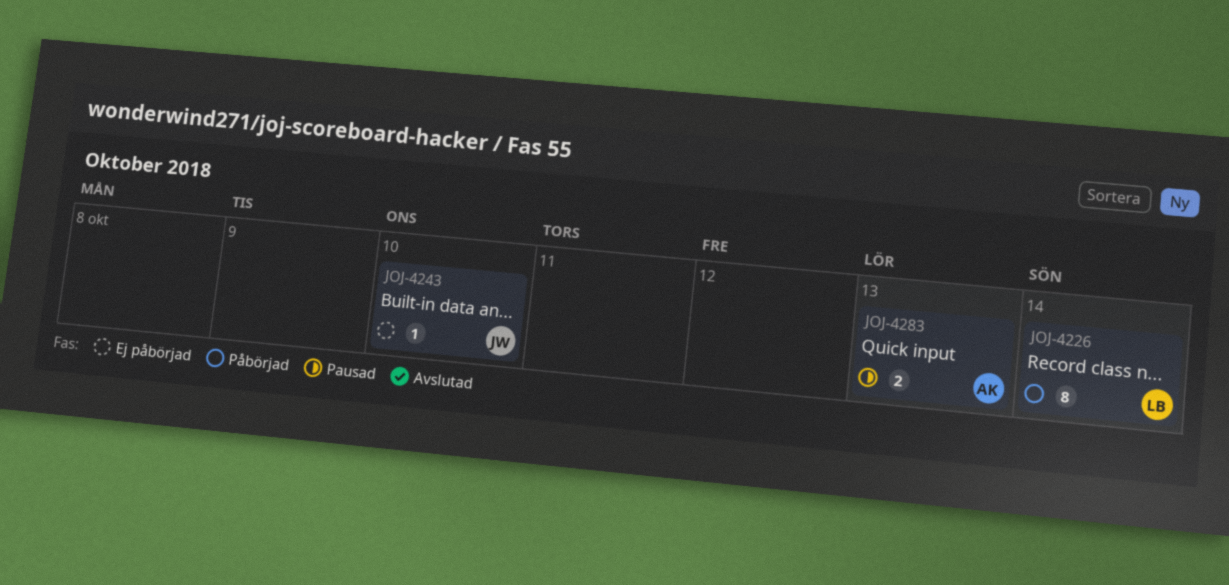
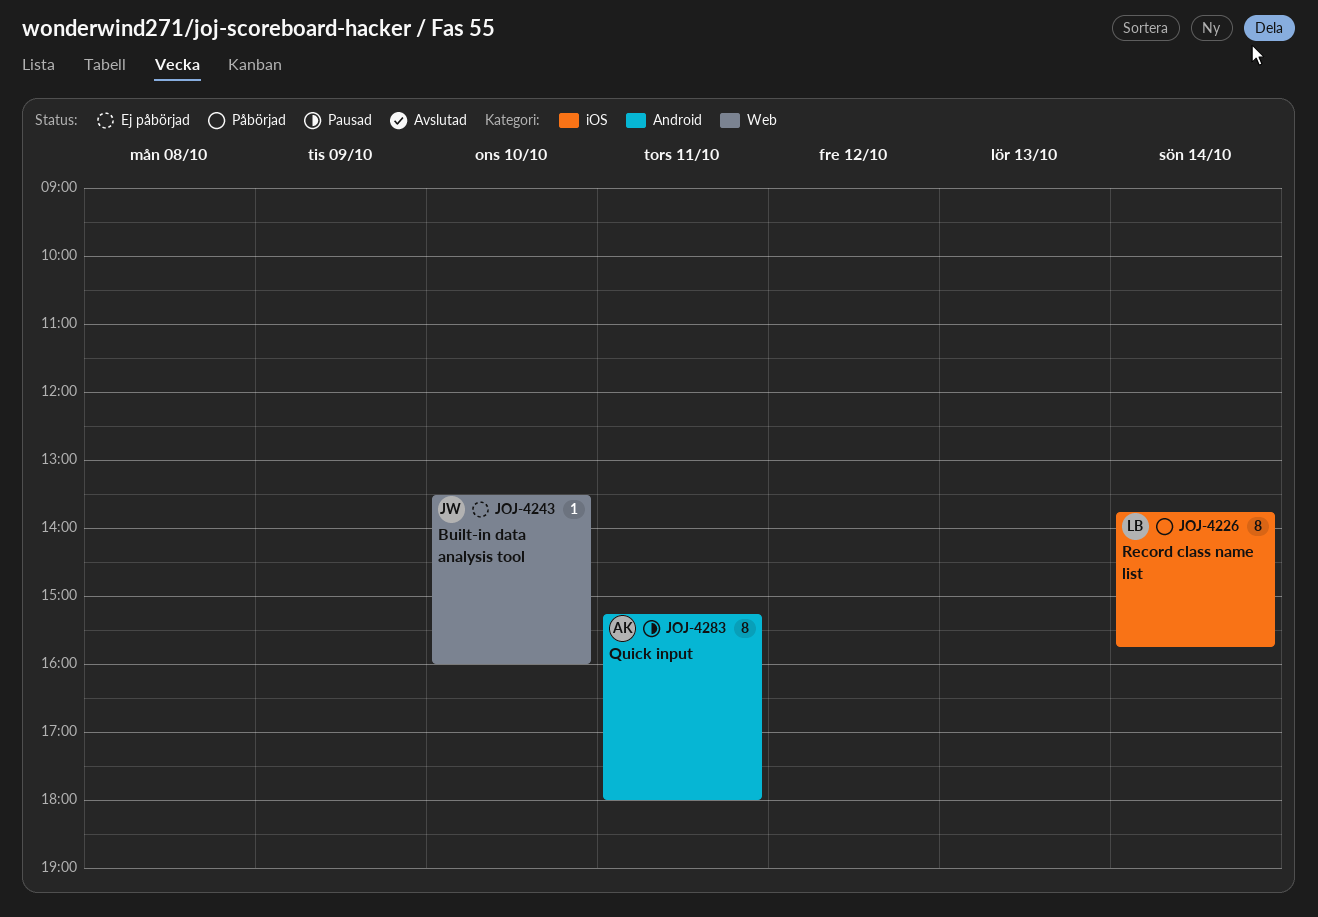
JOJ-4283, estimate: 2 -> 8
JOJ-4283, day: Oct 13 -> Oct 11

